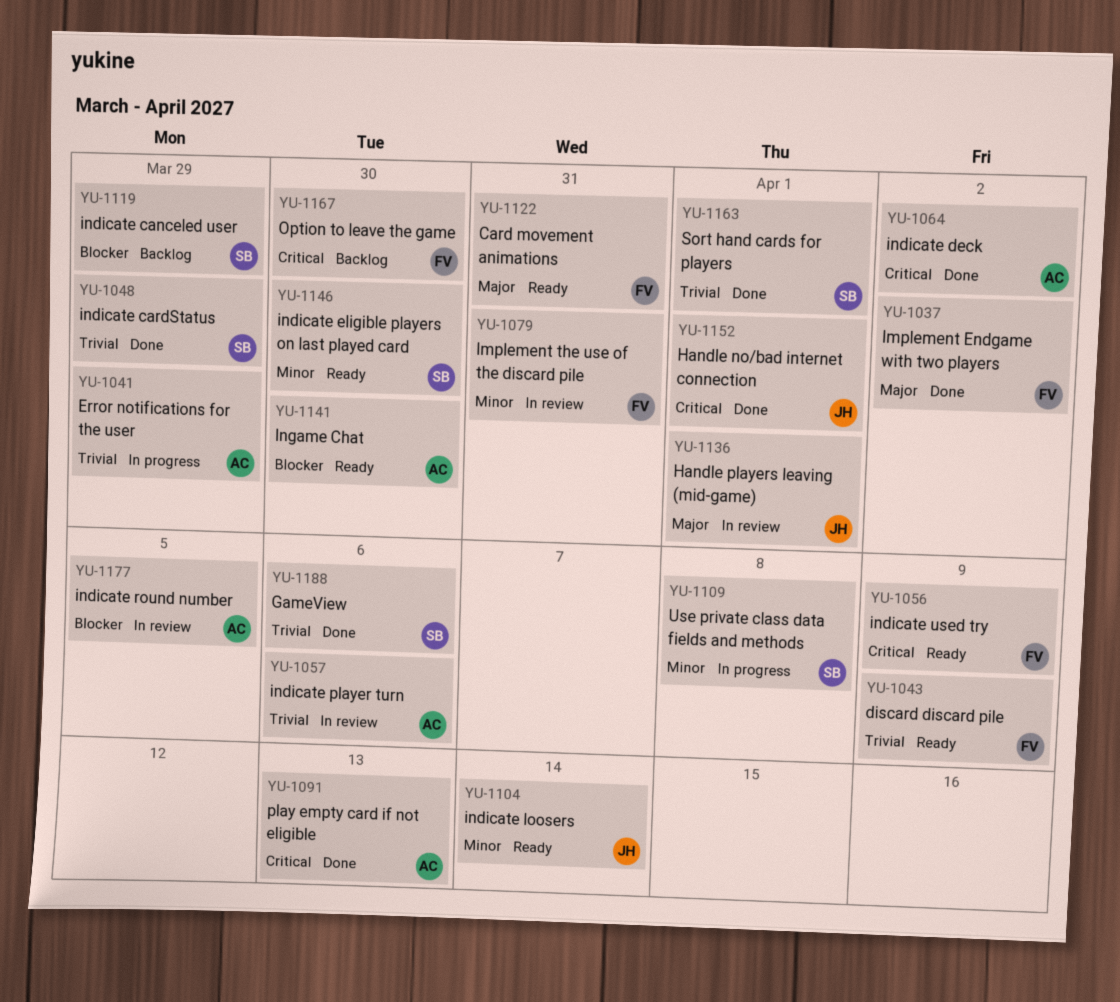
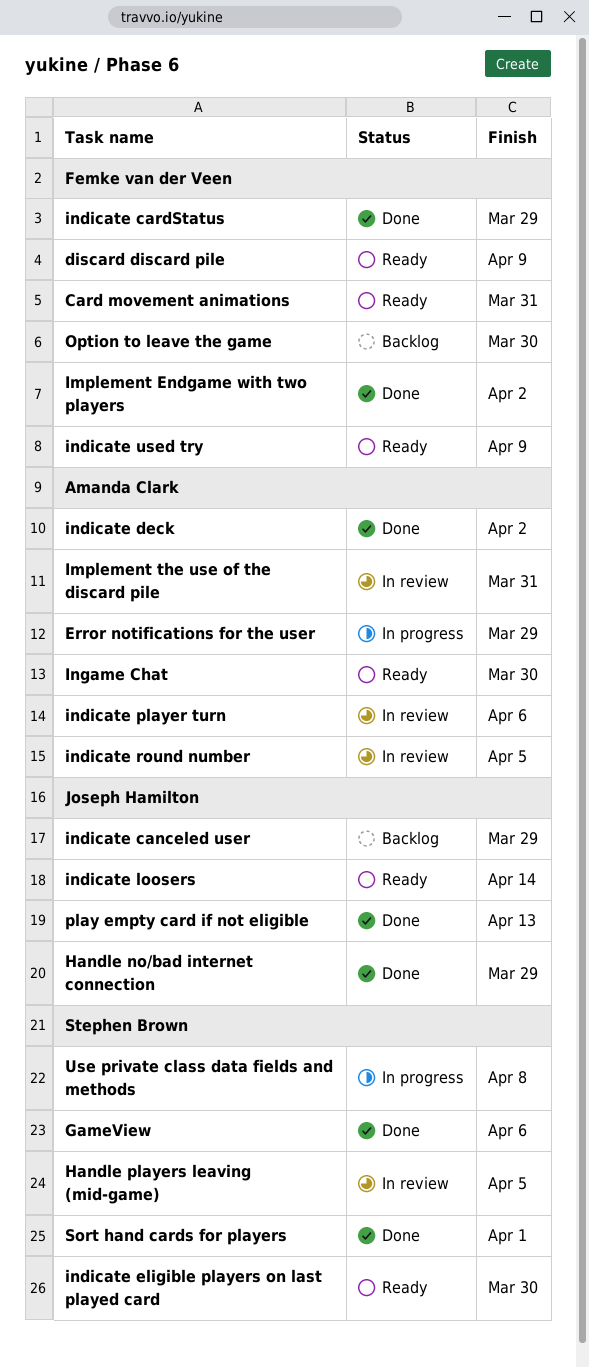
Handle no/bad internet connection, due: Apr 1 -> Mar 29
Handle players leaving (mid-game), owner: Joseph Hamilton -> Stephen Brown
Handle players leaving (mid-game), due: Apr 1 -> Apr 5
Implement the use of the discard pile, owner: Femke van der Veen -> Amanda Clark
indicate canceled user, owner: Stephen Brown -> Joseph Hamilton
indicate cardStatus, owner: Stephen Brown -> Femke van der Veen
play empty card if not eligible, owner: Amanda Clark -> Joseph Hamilton

